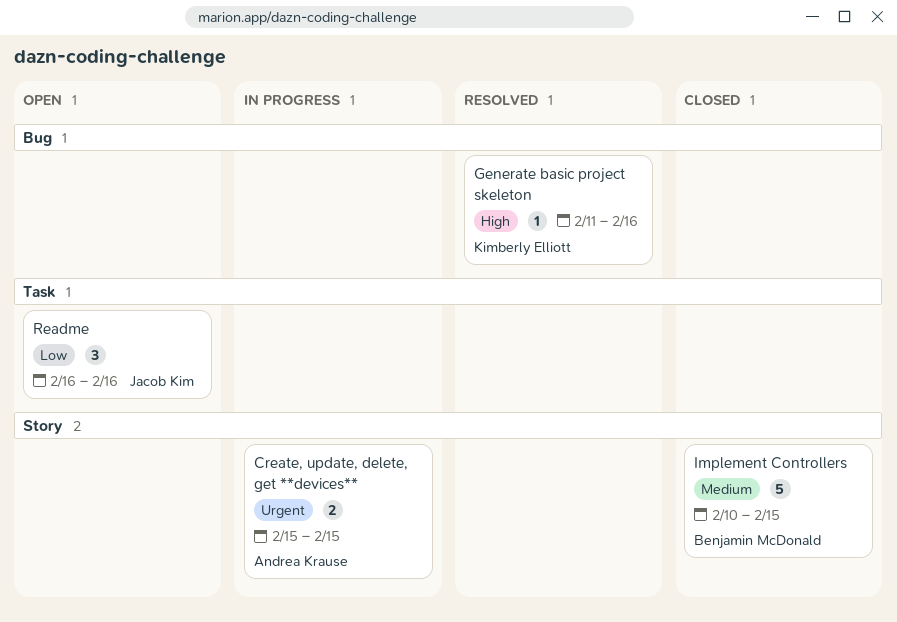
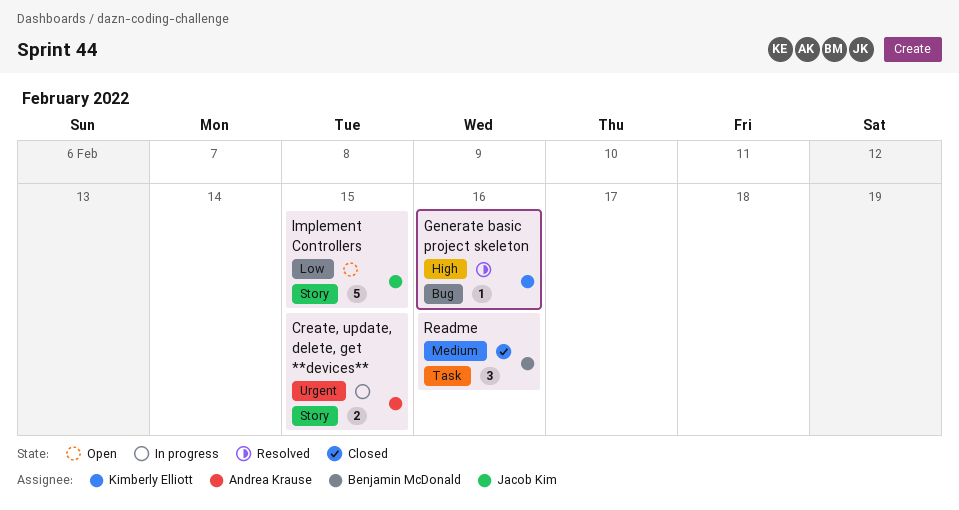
Implement Controllers, status: Closed -> Open
Implement Controllers, owner: Benjamin McDonald -> Jacob Kim
Implement Controllers, priority: Medium -> Low
Readme, status: Open -> Closed
Readme, owner: Jacob Kim -> Benjamin McDonald
Readme, priority: Low -> Medium

